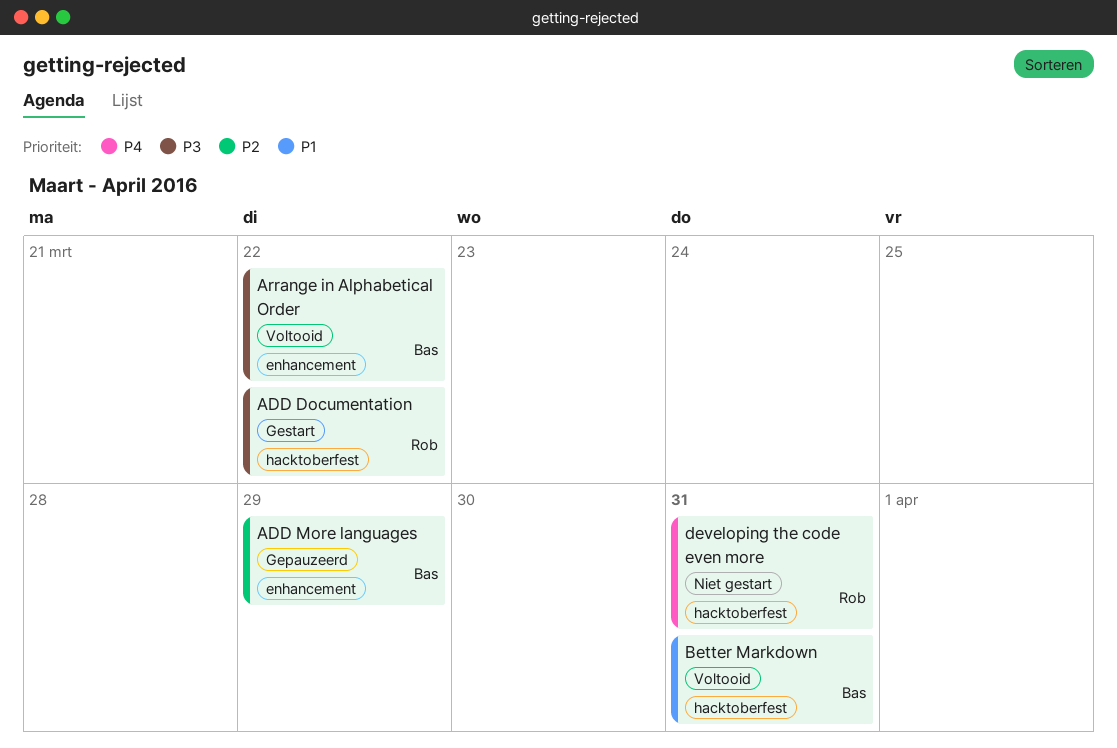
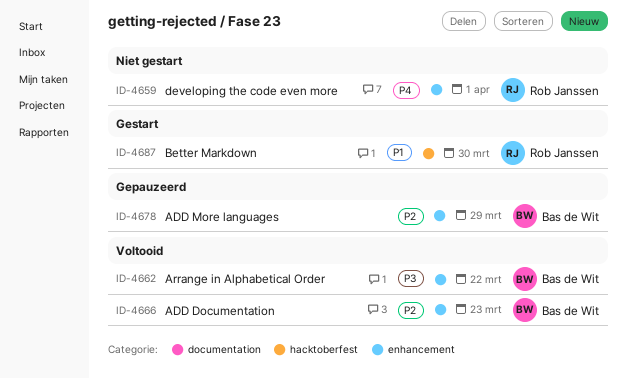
ADD Documentation, status: Gestart -> Voltooid
ADD Documentation, owner: Rob Janssen -> Bas de Wit
ADD Documentation, priority: P3 -> P2
ADD Documentation, label: hacktoberfest -> enhancement
ADD Documentation, due: Mar 22 -> Mar 23
Better Markdown, status: Voltooid -> Gestart
Better Markdown, owner: Bas de Wit -> Rob Janssen
Better Markdown, due: Mar 31 -> Mar 30
developing the code even more, label: hacktoberfest -> enhancement
developing the code even more, due: Mar 31 -> Apr 1

